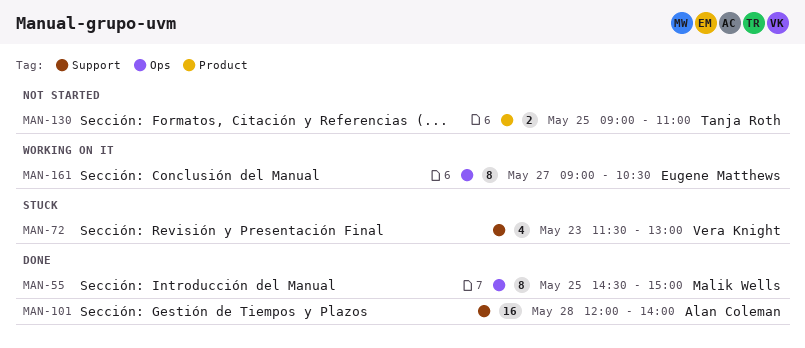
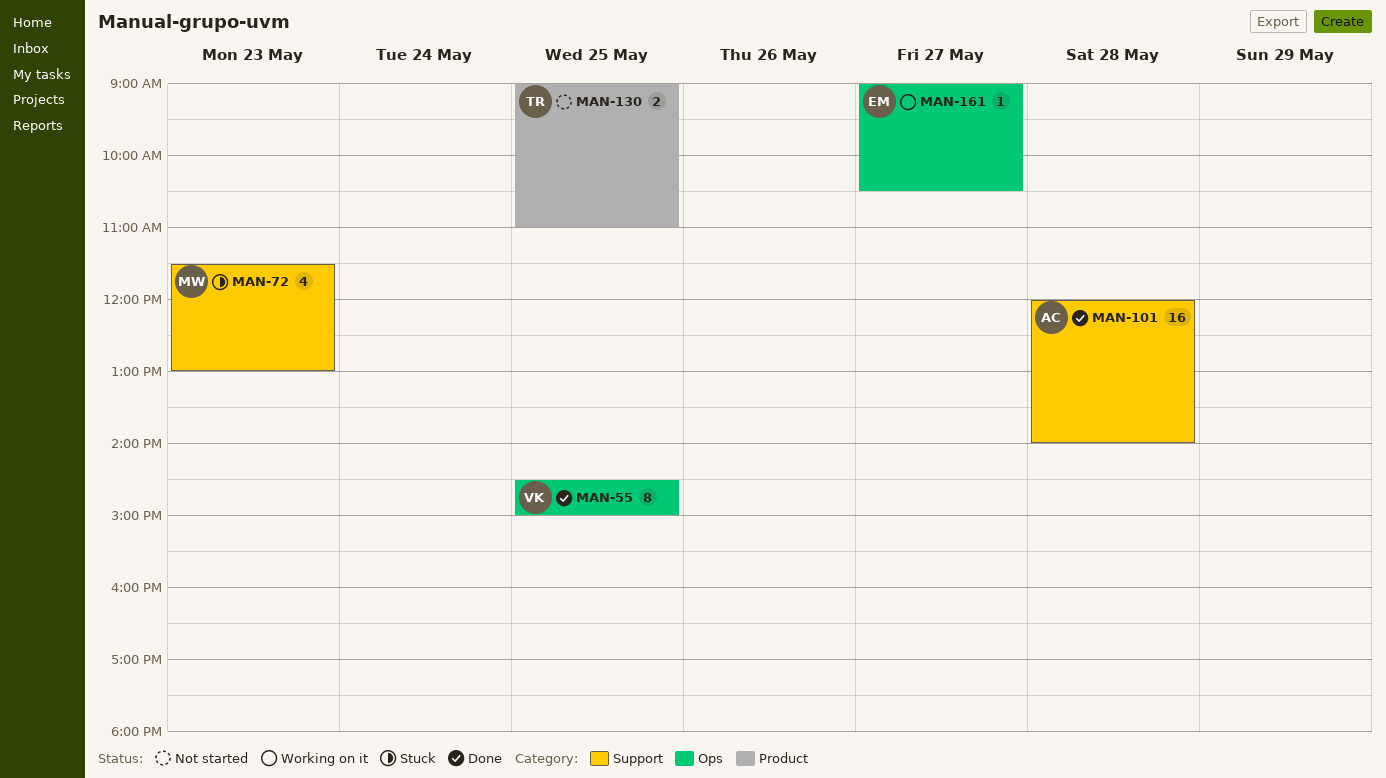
MAN-55, owner: Malik Wells -> Vera Knight
MAN-72, owner: Vera Knight -> Malik Wells
MAN-161, estimate: 8 -> 1

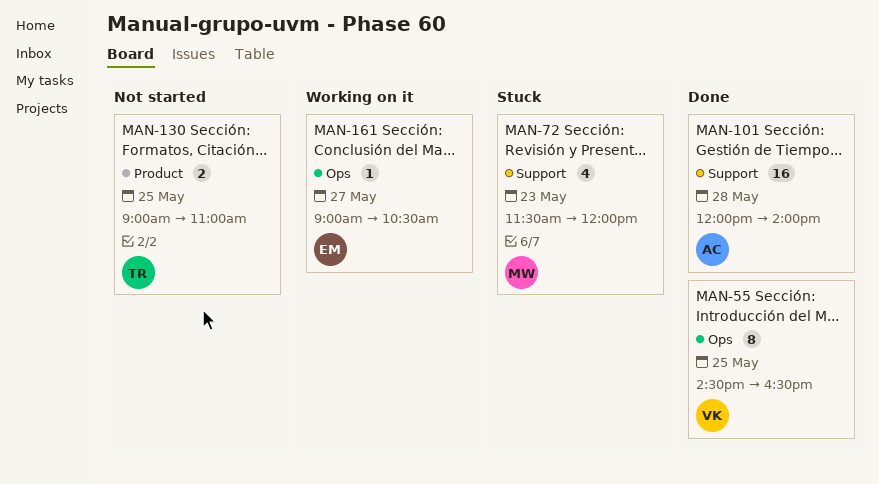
MAN-55, ends: 15:00 -> 16:30
MAN-72, ends: 13:00 -> 12:00

